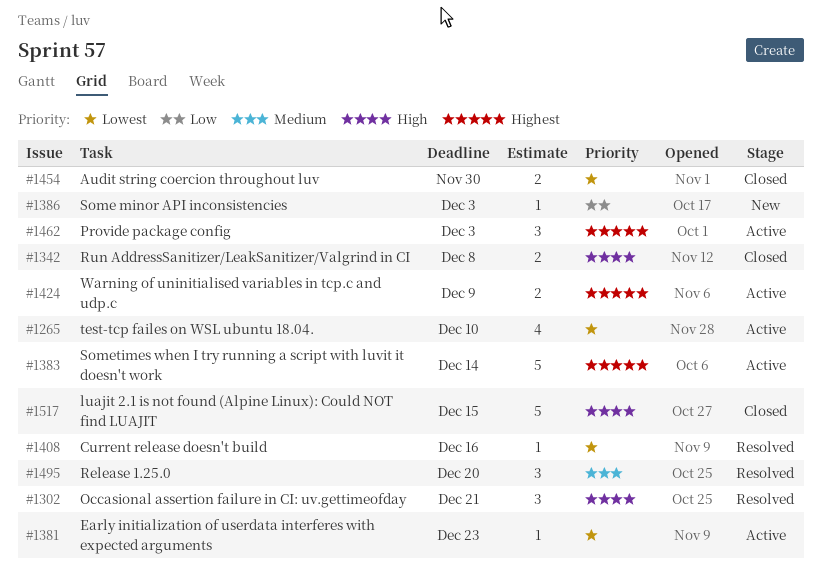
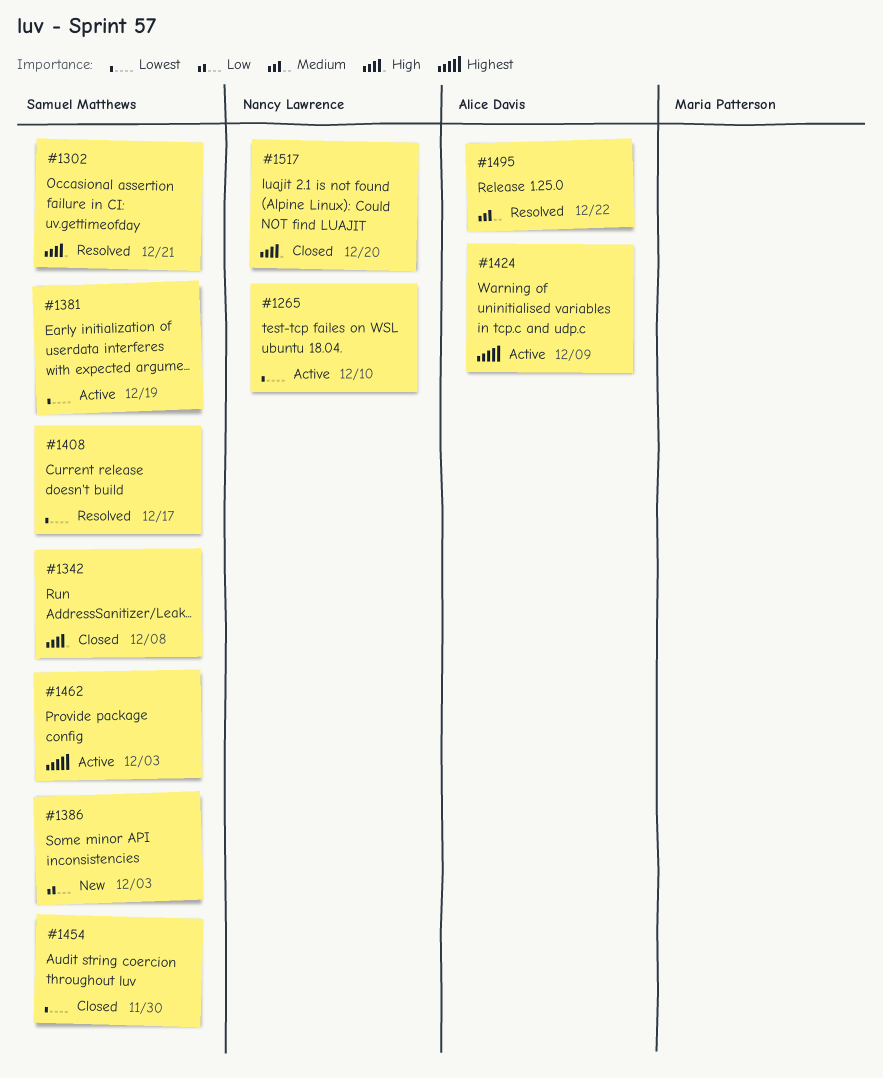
#1381, due: Dec 23 -> Dec 19
#1383: present -> none
#1408, due: Dec 16 -> Dec 17
#1495, due: Dec 20 -> Dec 22
#1517, due: Dec 15 -> Dec 20

